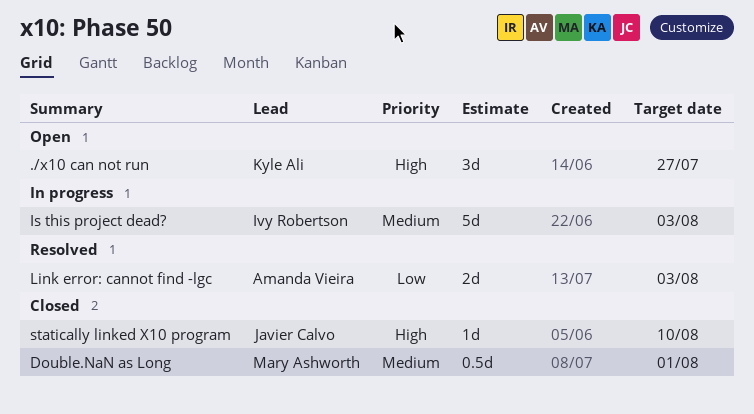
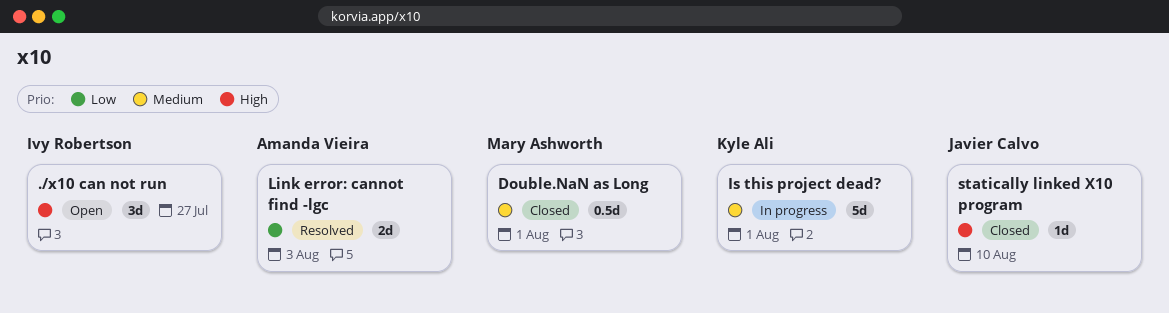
./x10 can not run, owner: Kyle Ali -> Ivy Robertson
Is this project dead?, owner: Ivy Robertson -> Kyle Ali
Is this project dead?, due: Aug 3 -> Aug 1

